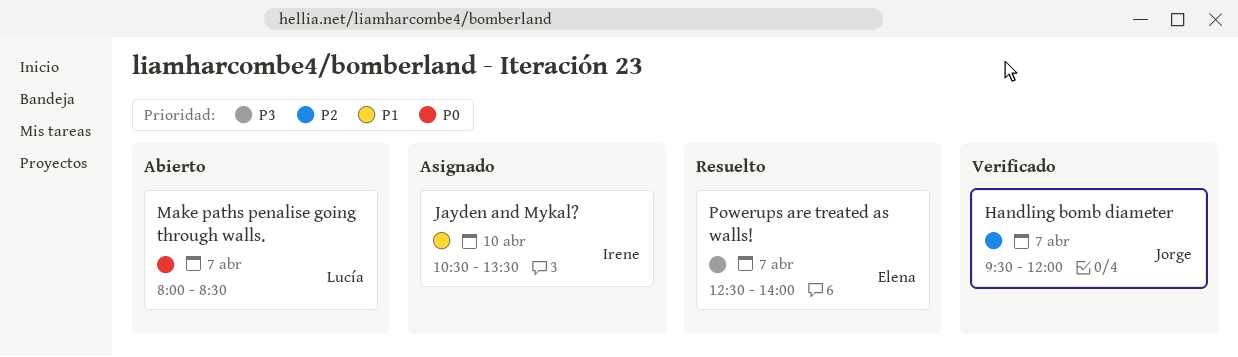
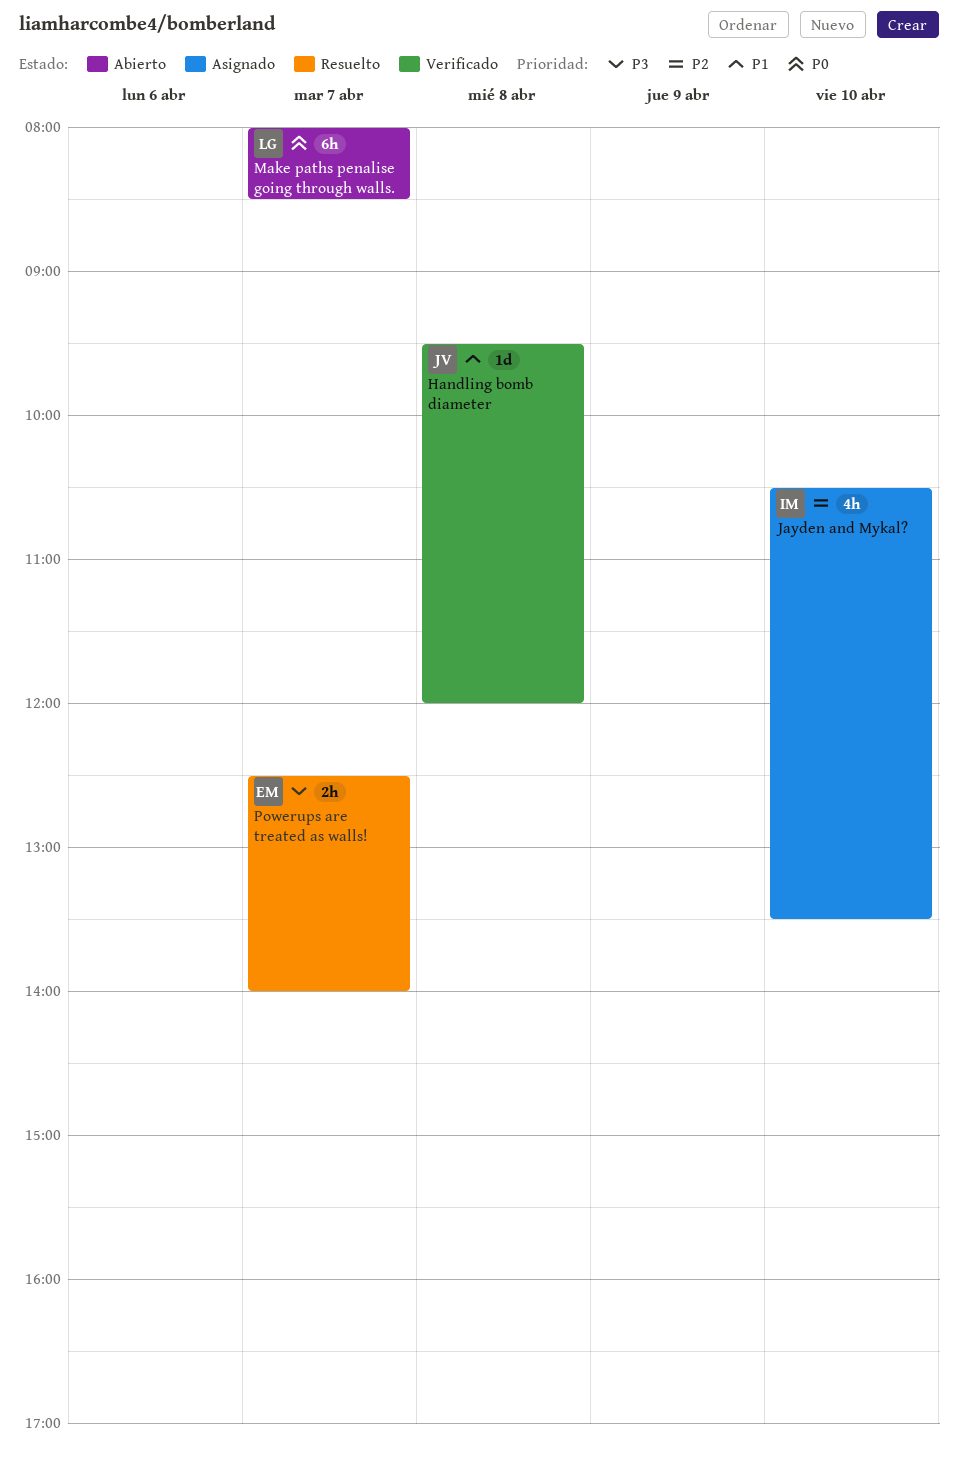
Handling bomb diameter, priority: P2 -> P1
Handling bomb diameter, day: Apr 7 -> Apr 8
Jayden and Mykal?, priority: P1 -> P2

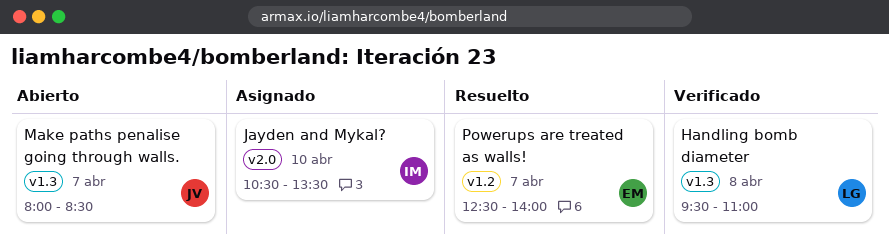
Handling bomb diameter, owner: JV -> LG
Handling bomb diameter, ends: 12:00 -> 11:00
Make paths penalise going through walls., owner: LG -> JV

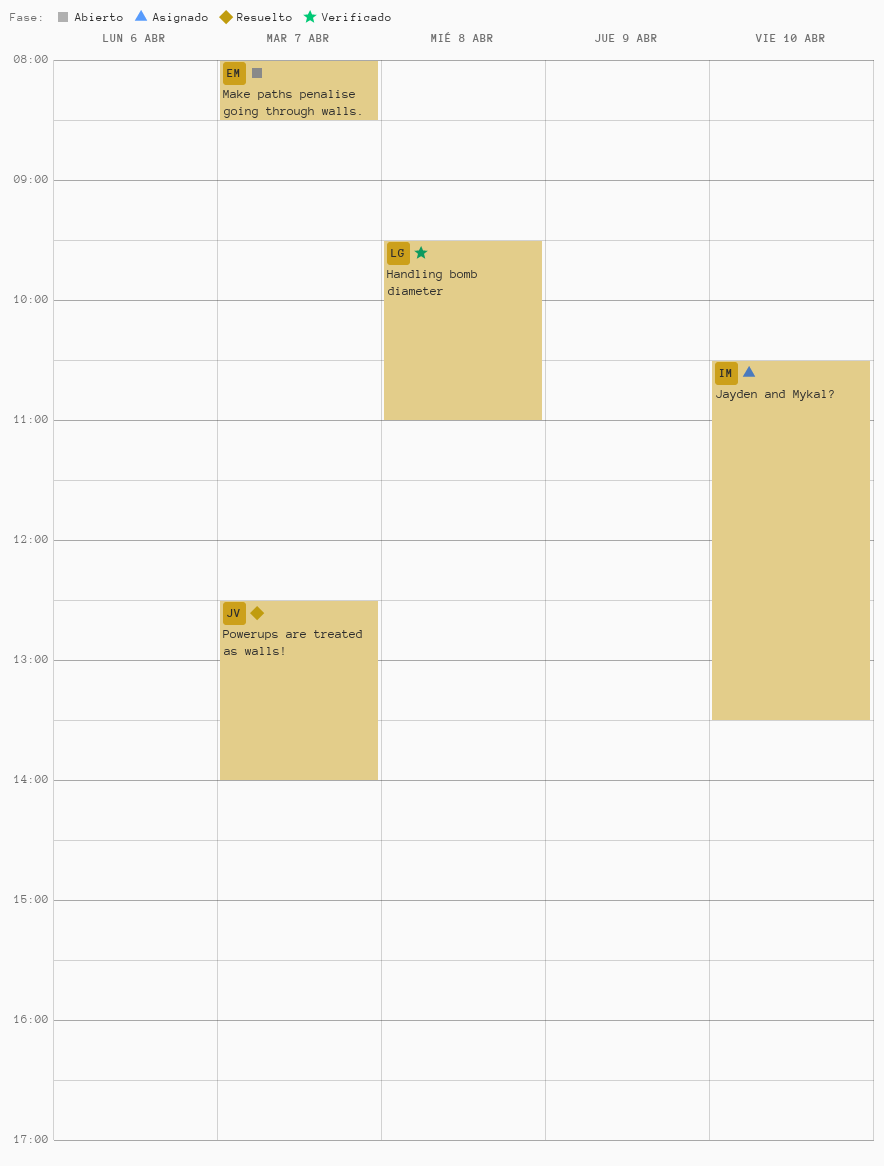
Make paths penalise going through walls., owner: JV -> EM
Powerups are treated as walls!, owner: EM -> JV

